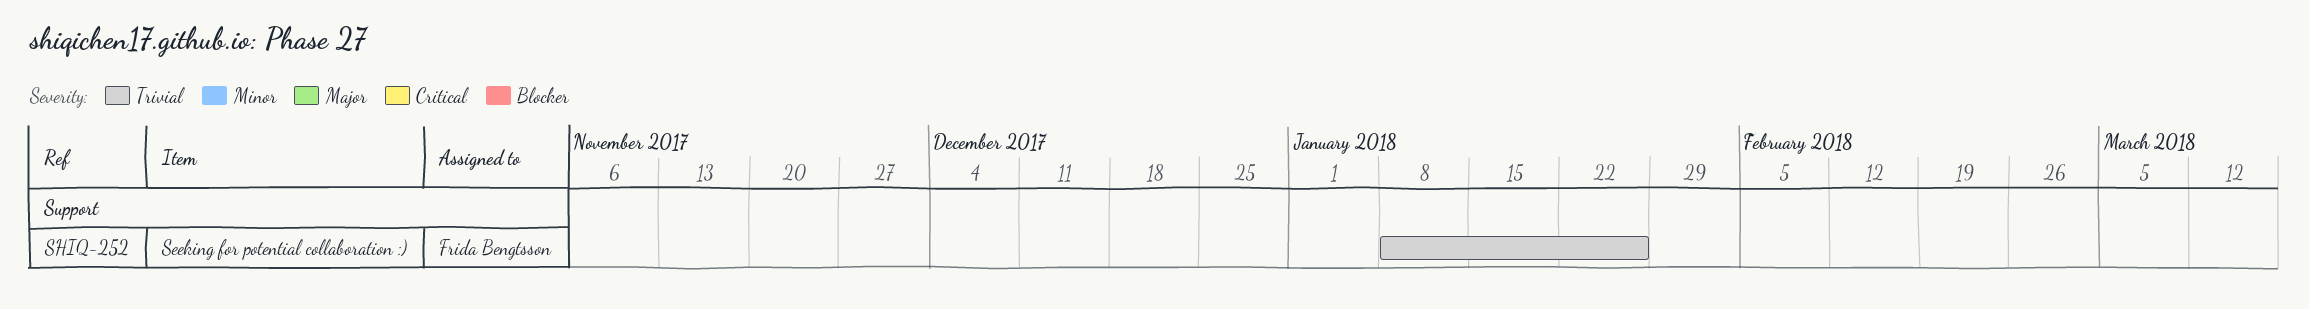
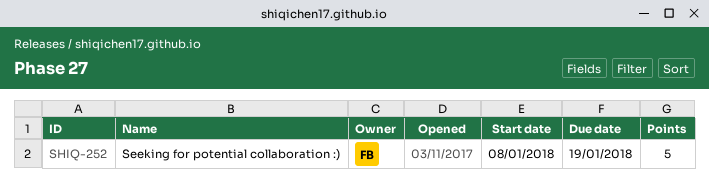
SHIQ-252, due: Jan 26 -> Jan 19

